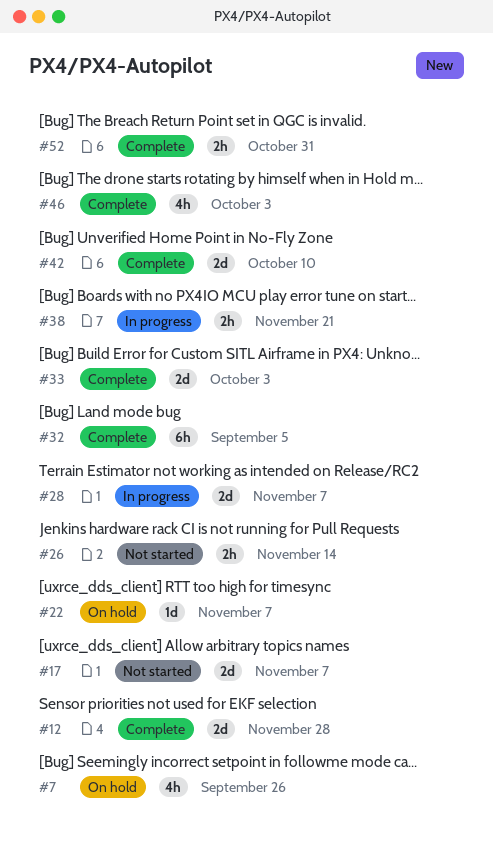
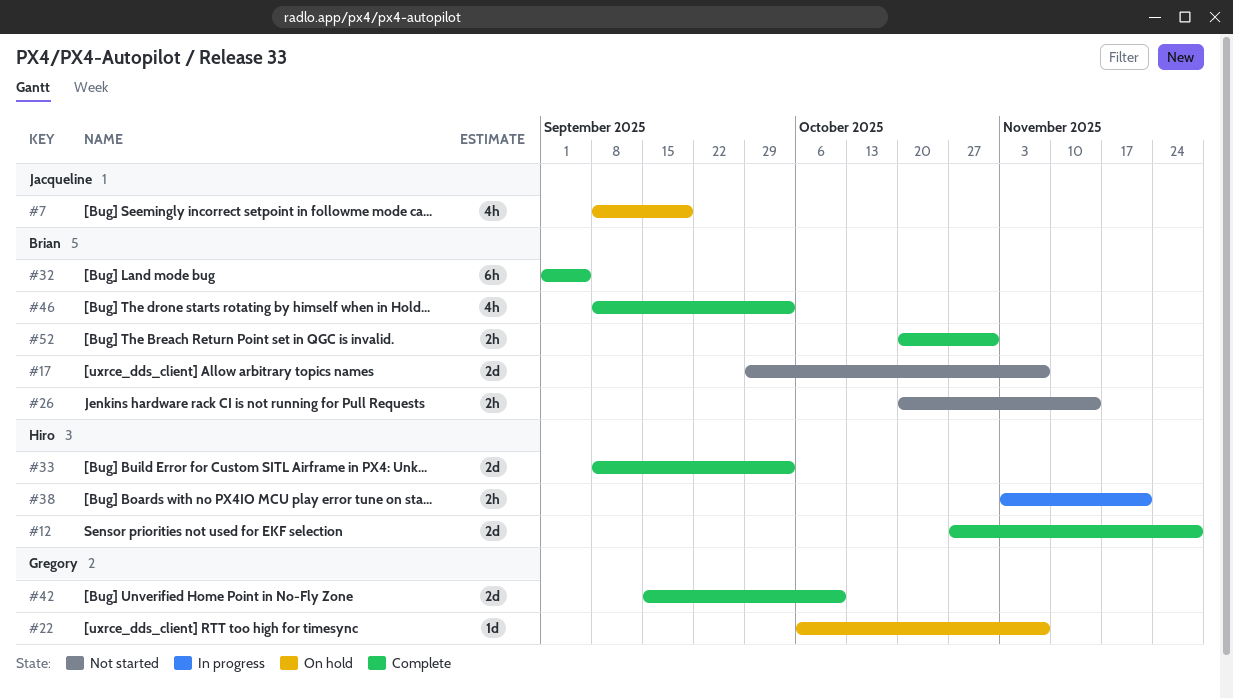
#7, due: Sep 26 -> Sep 19
#28: present -> none

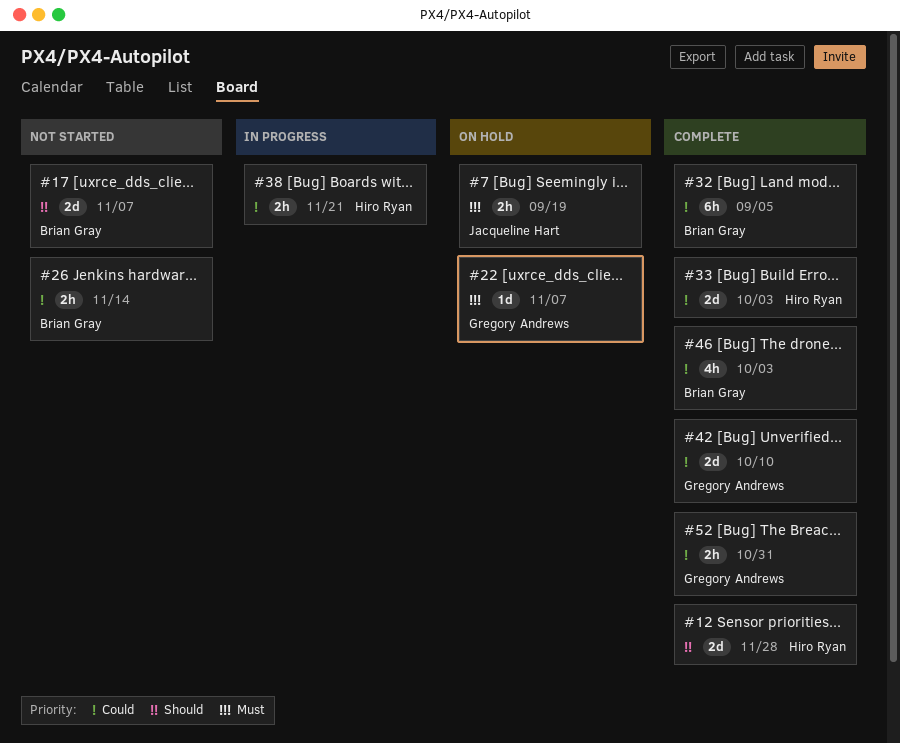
#7, estimate: 4h -> 2h
#52, owner: Brian Gray -> Gregory Andrews

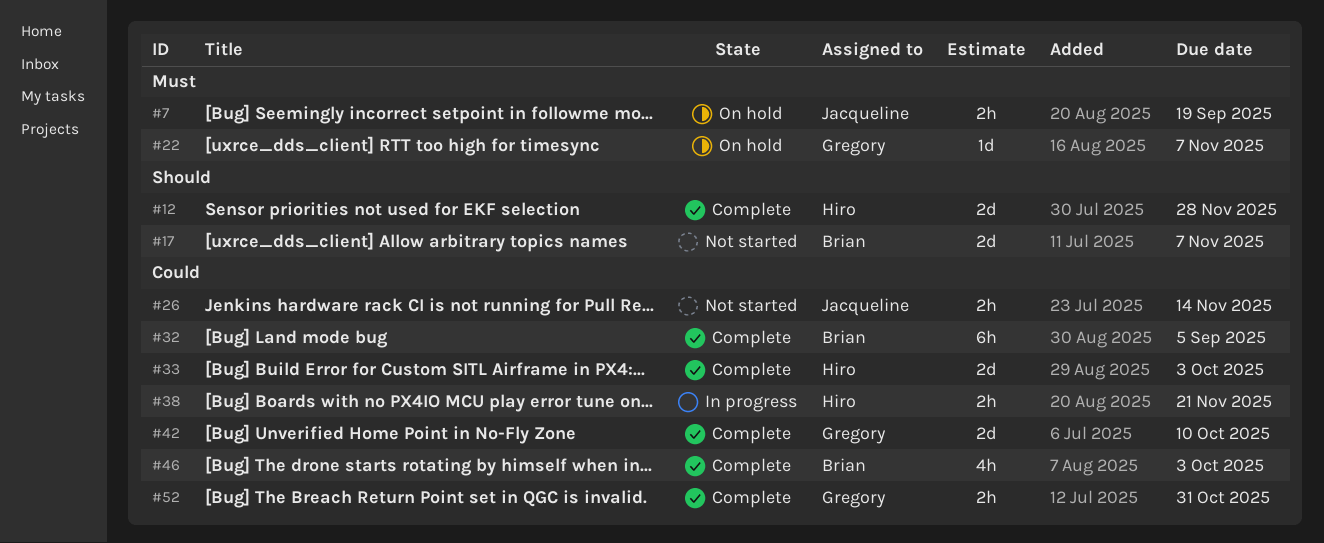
#26, owner: Brian Gray -> Jacqueline Hart

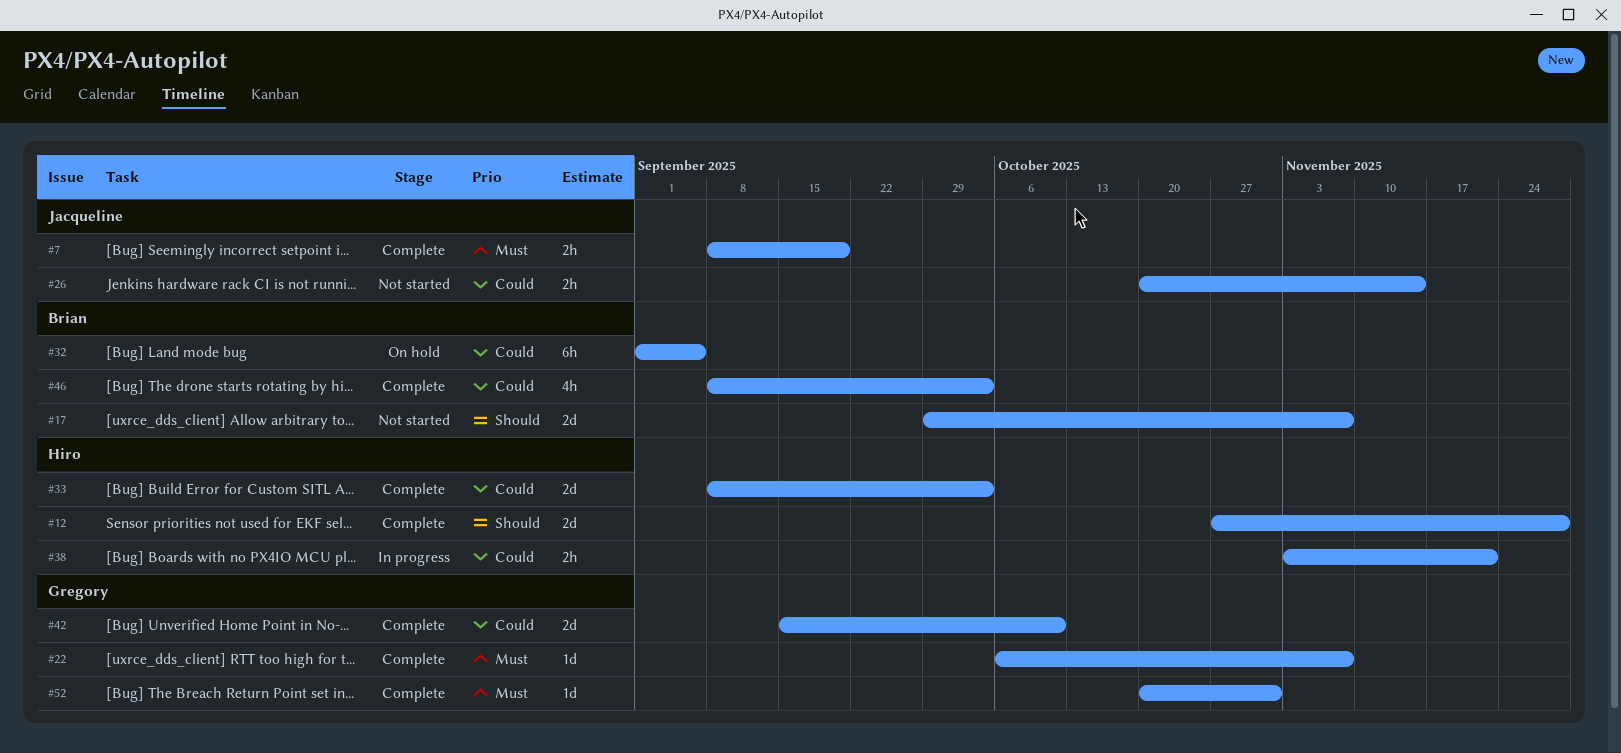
#7, status: On hold -> Complete
#22, status: On hold -> Complete
#32, status: Complete -> On hold
#52, priority: Could -> Must
#52, estimate: 2h -> 1d

